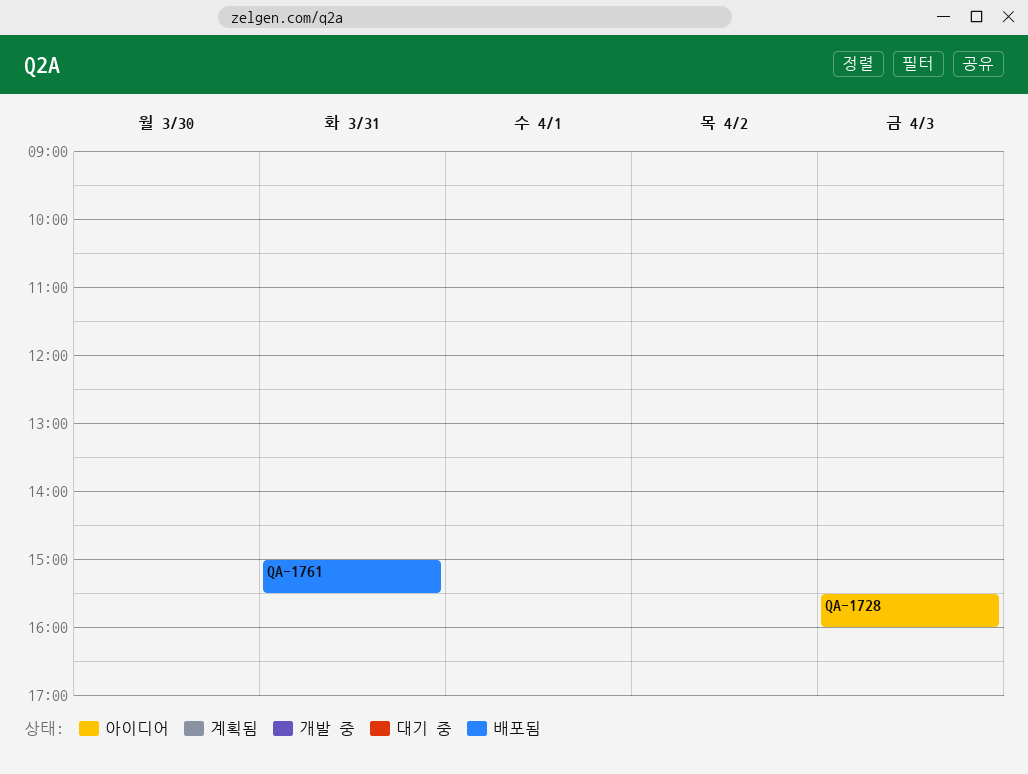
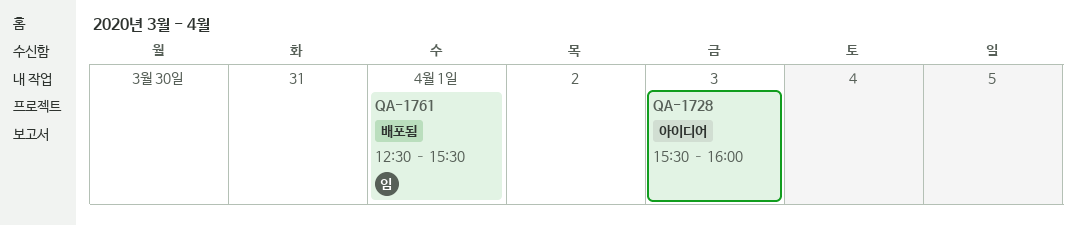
QA-1761, day: Mar 31 -> Apr 1
QA-1761, begins: 15:00 -> 12:30

